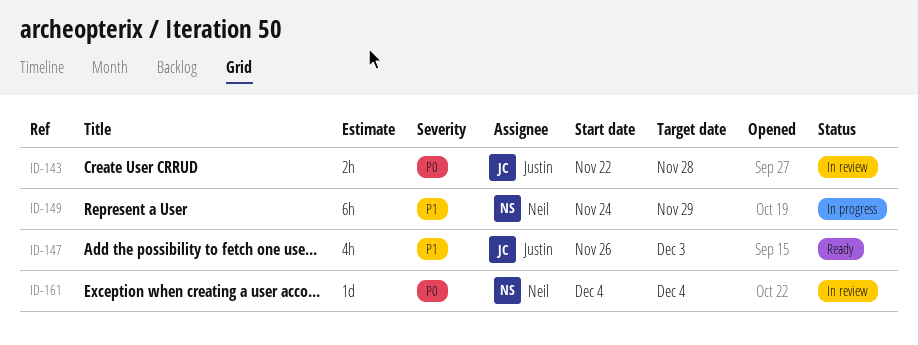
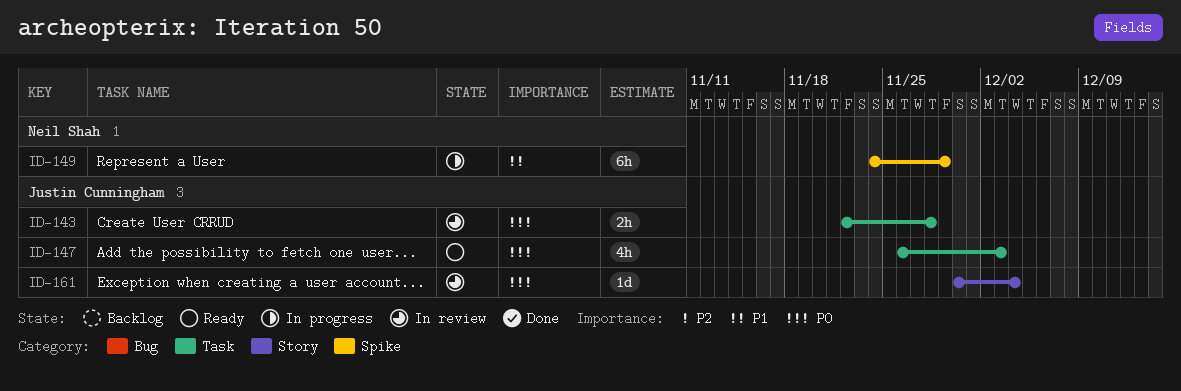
ID-147, priority: P1 -> P0
ID-161, owner: Neil Shah -> Justin Cunningham
ID-161, start: Dec 4 -> Nov 30

